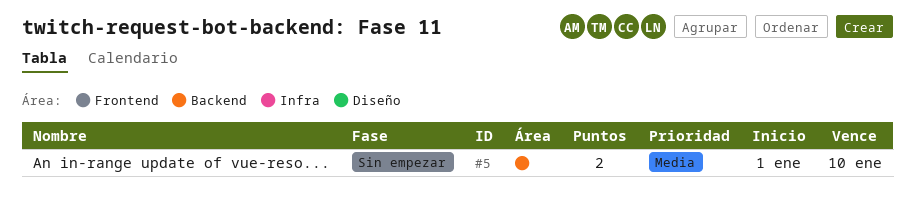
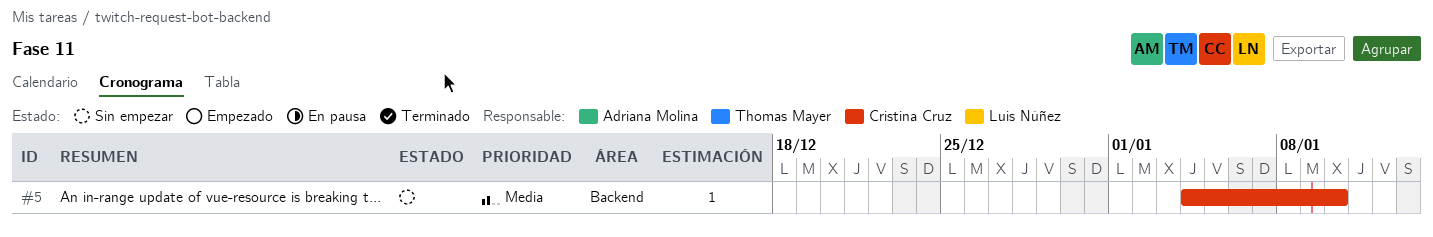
#5, estimate: 2 -> 1
#5, start: Jan 1 -> Jan 4

